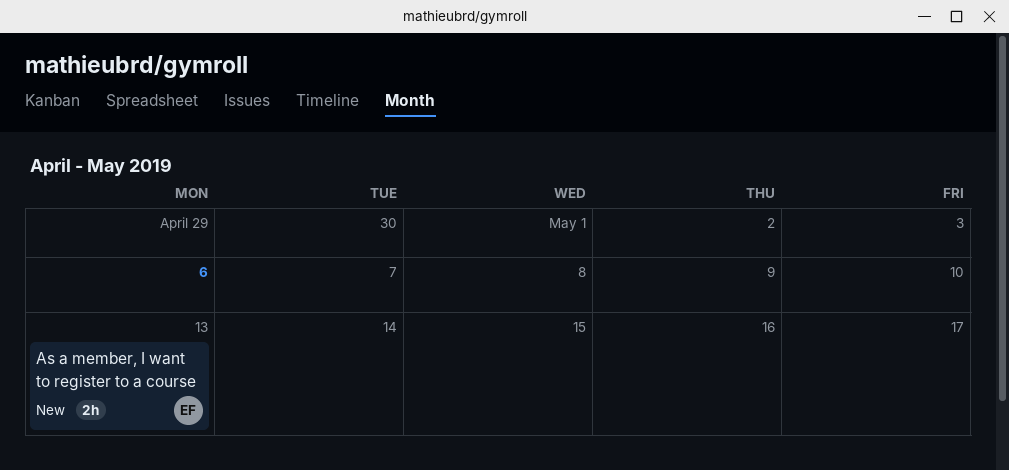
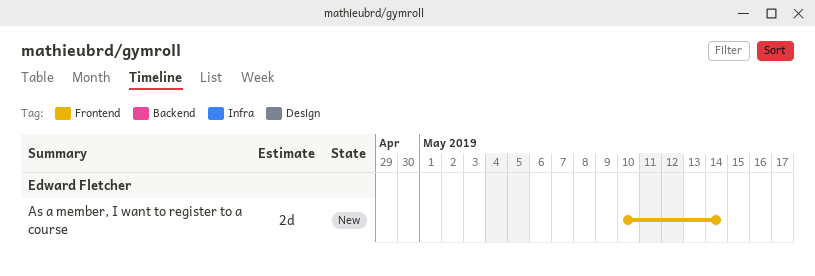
As a member, I want to register to a course, estimate: 2h -> 2d
As a member, I want to register to a course, due: May 13 -> May 14

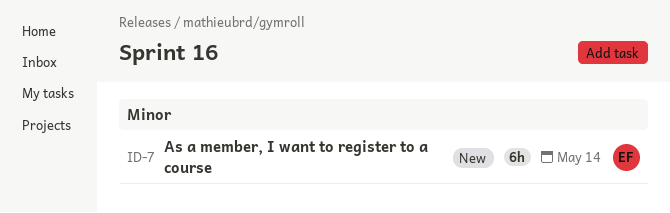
As a member, I want to register to a course, estimate: 2d -> 6h

